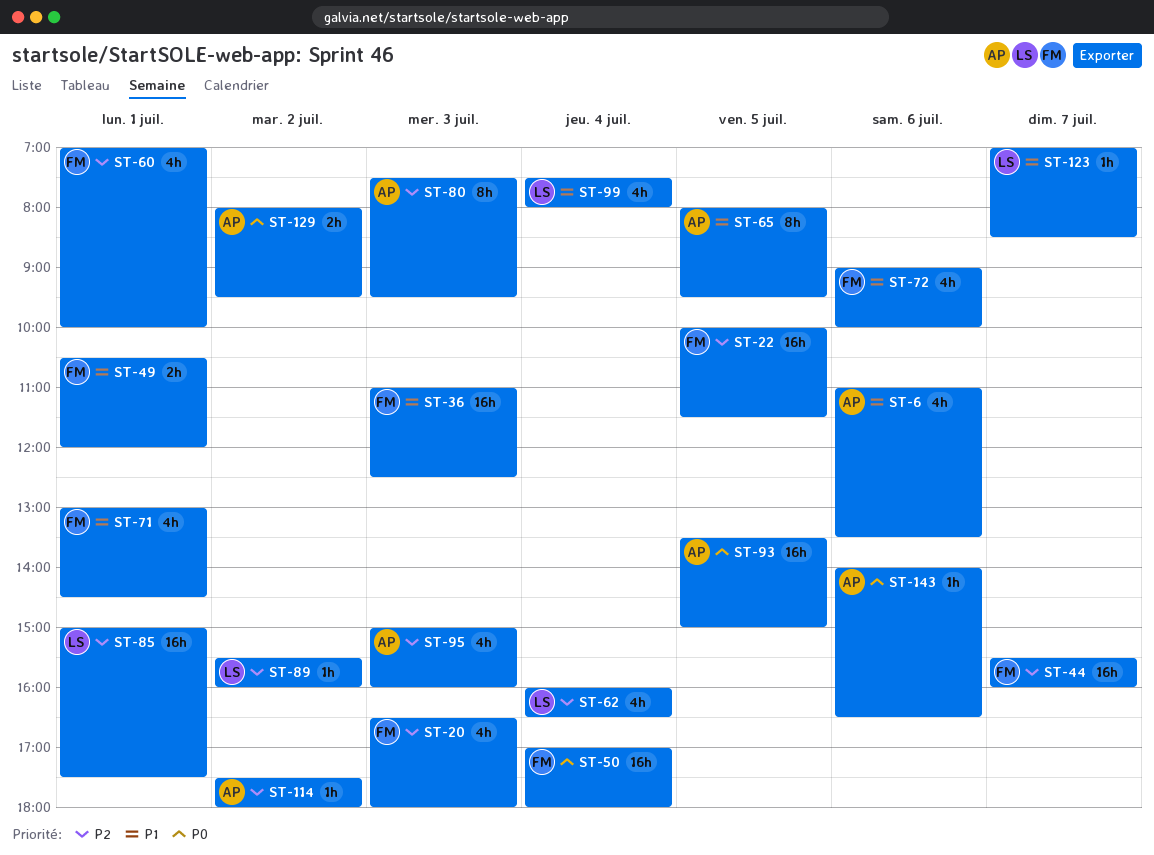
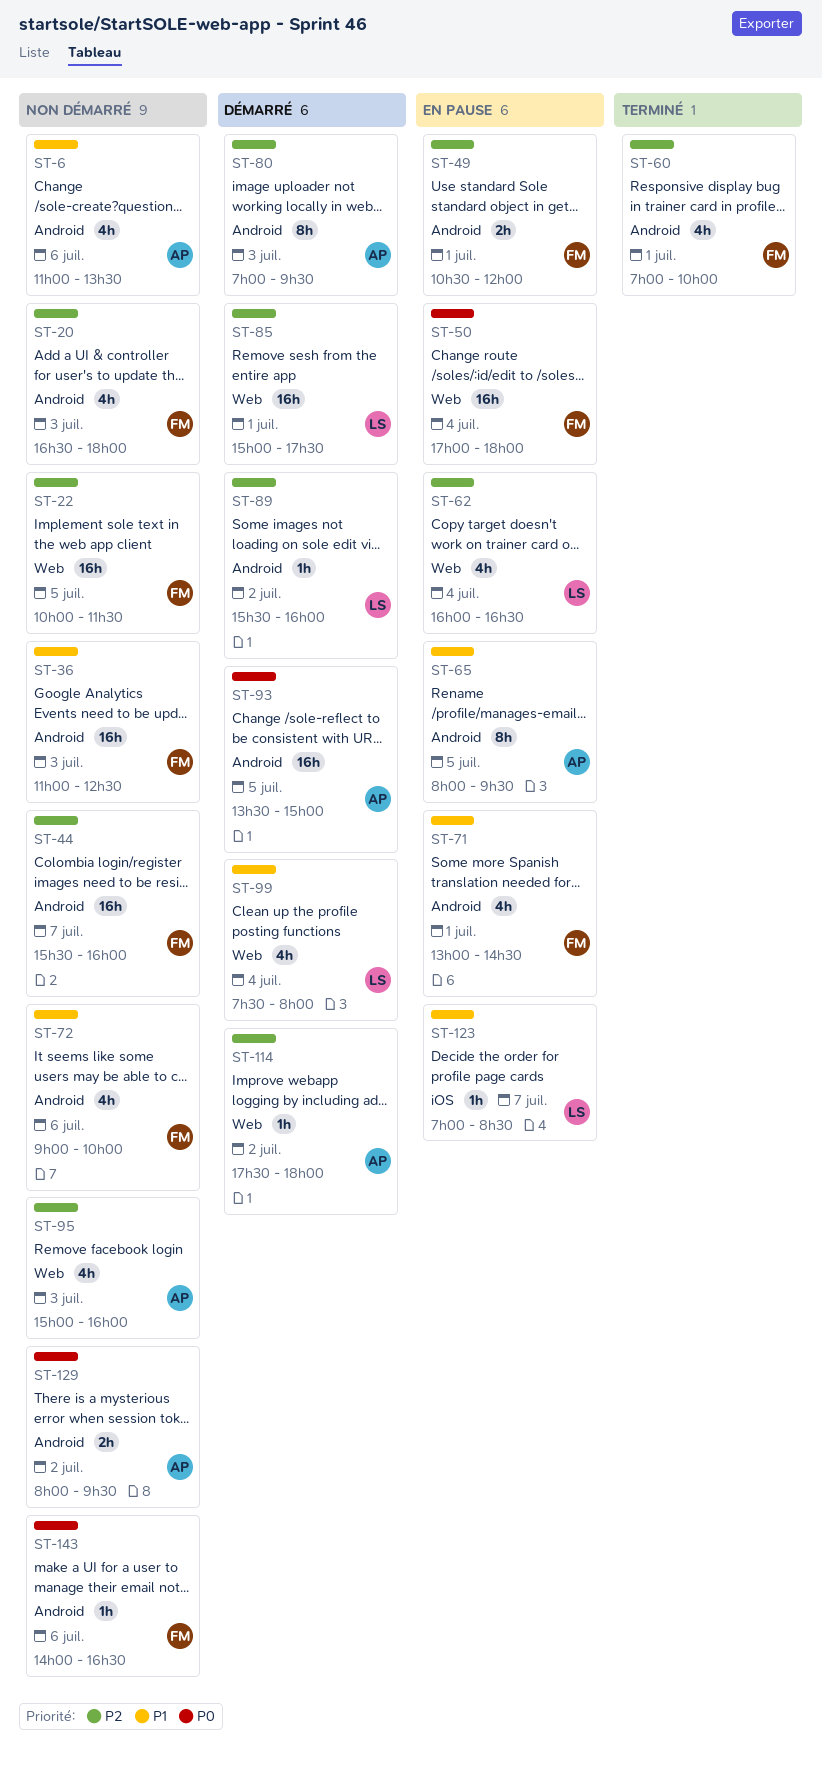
ST-49, priority: P1 -> P2
ST-80, begins: 07:30 -> 07:00
ST-143, owner: AP -> FM

